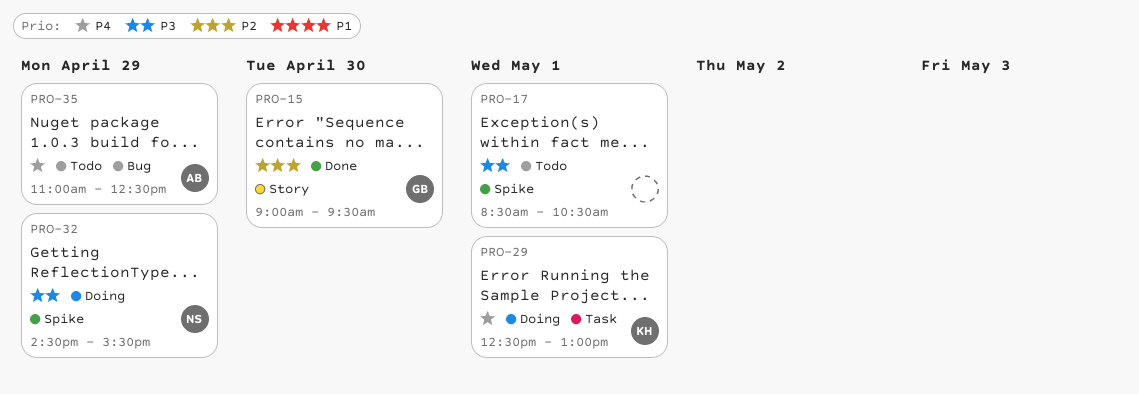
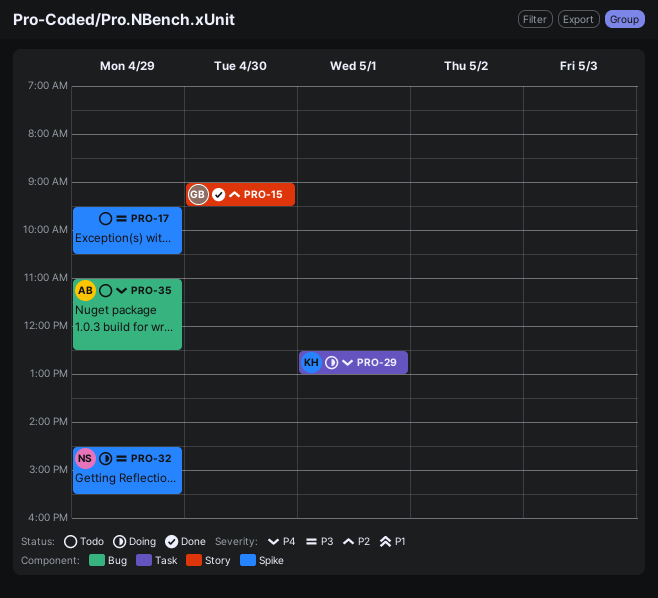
PRO-17, day: May 1 -> Apr 29
PRO-17, begins: 08:30 -> 09:30

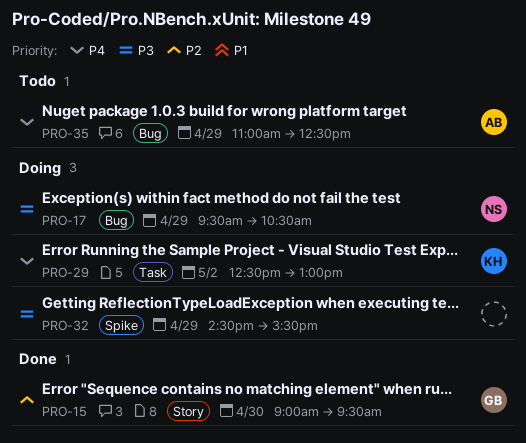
PRO-17, status: Todo -> Doing
PRO-17, owner: none -> NS
PRO-17, label: Spike -> Bug
PRO-29, day: May 1 -> May 2
PRO-32, owner: NS -> none

